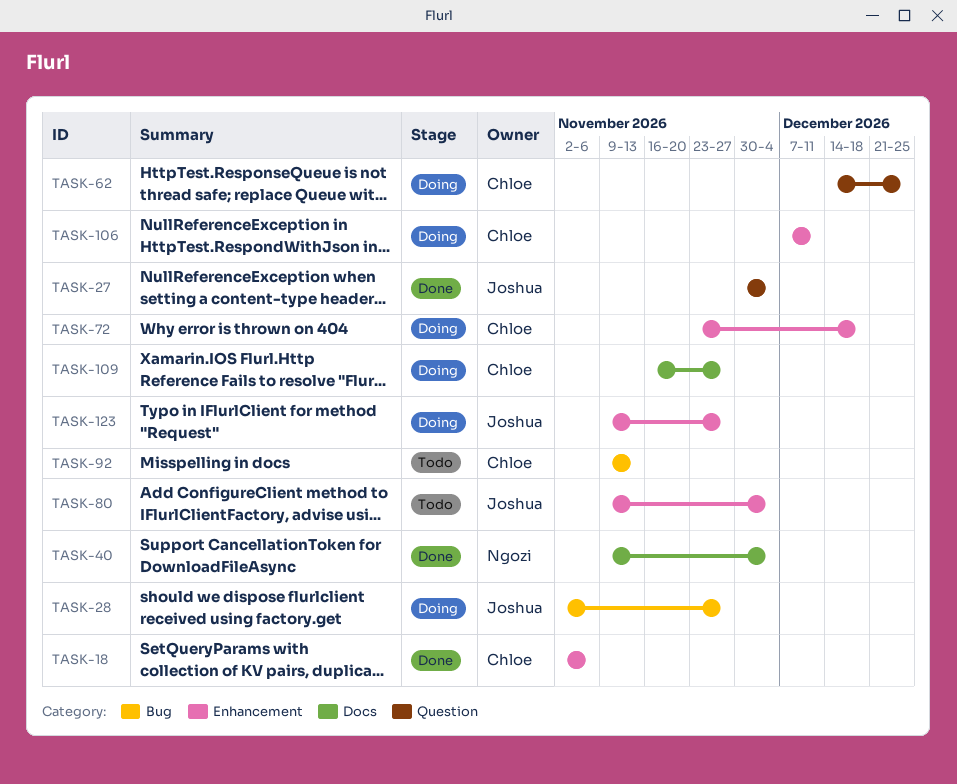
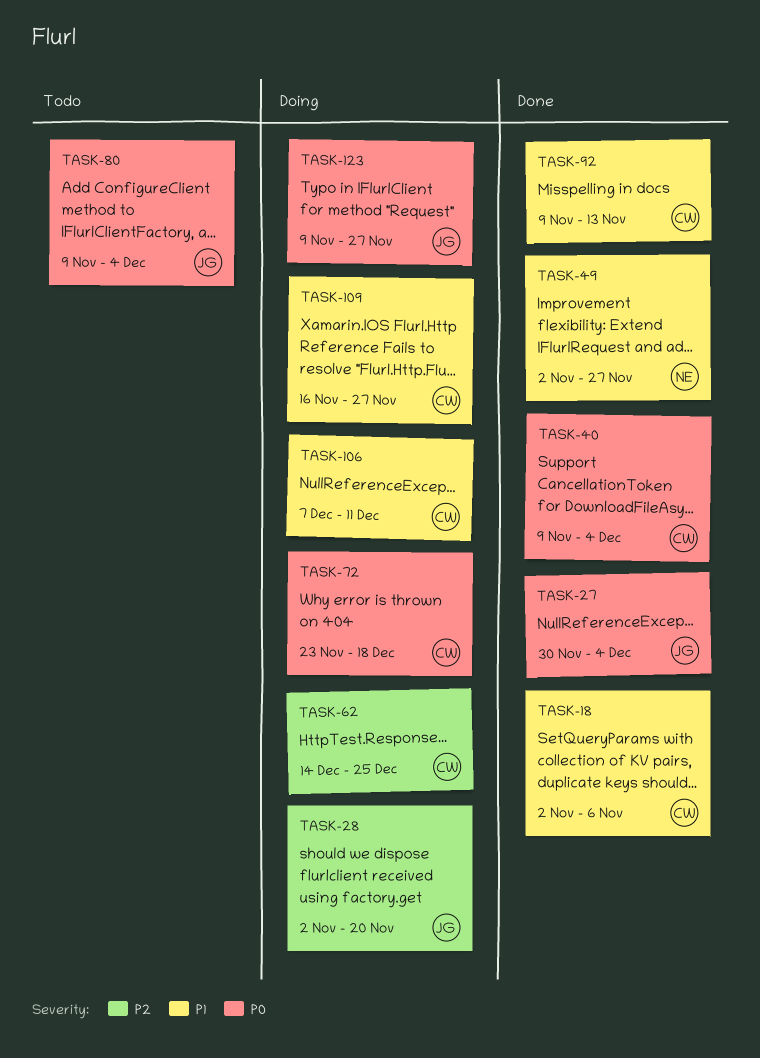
TASK-28, due: Nov 27 -> Nov 20
TASK-40, owner: Ngozi -> Chloe
TASK-49: none -> present
TASK-92, status: Todo -> Done

